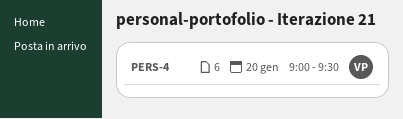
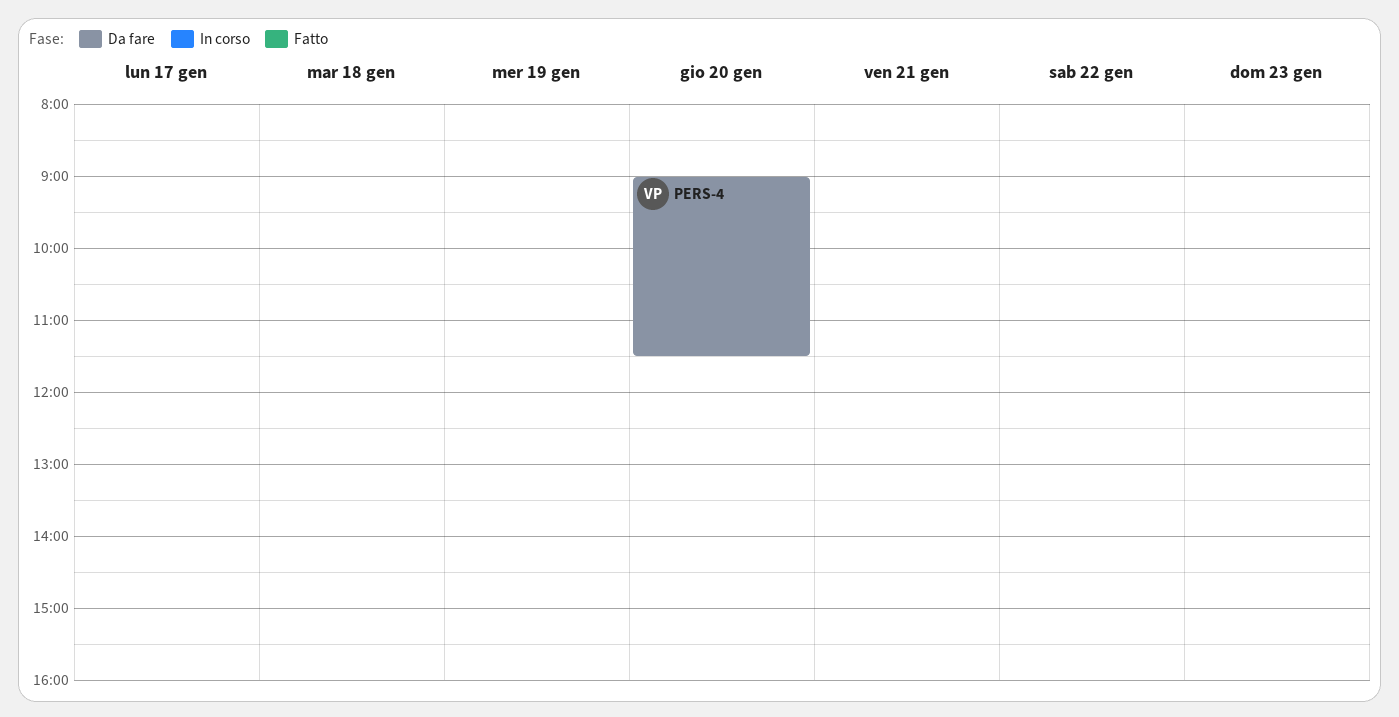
PERS-4, ends: 09:30 -> 11:30

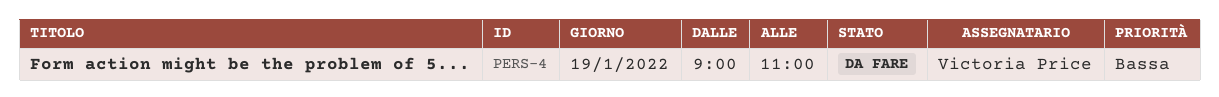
PERS-4, day: Jan 20 -> Jan 19
PERS-4, ends: 11:30 -> 11:00

